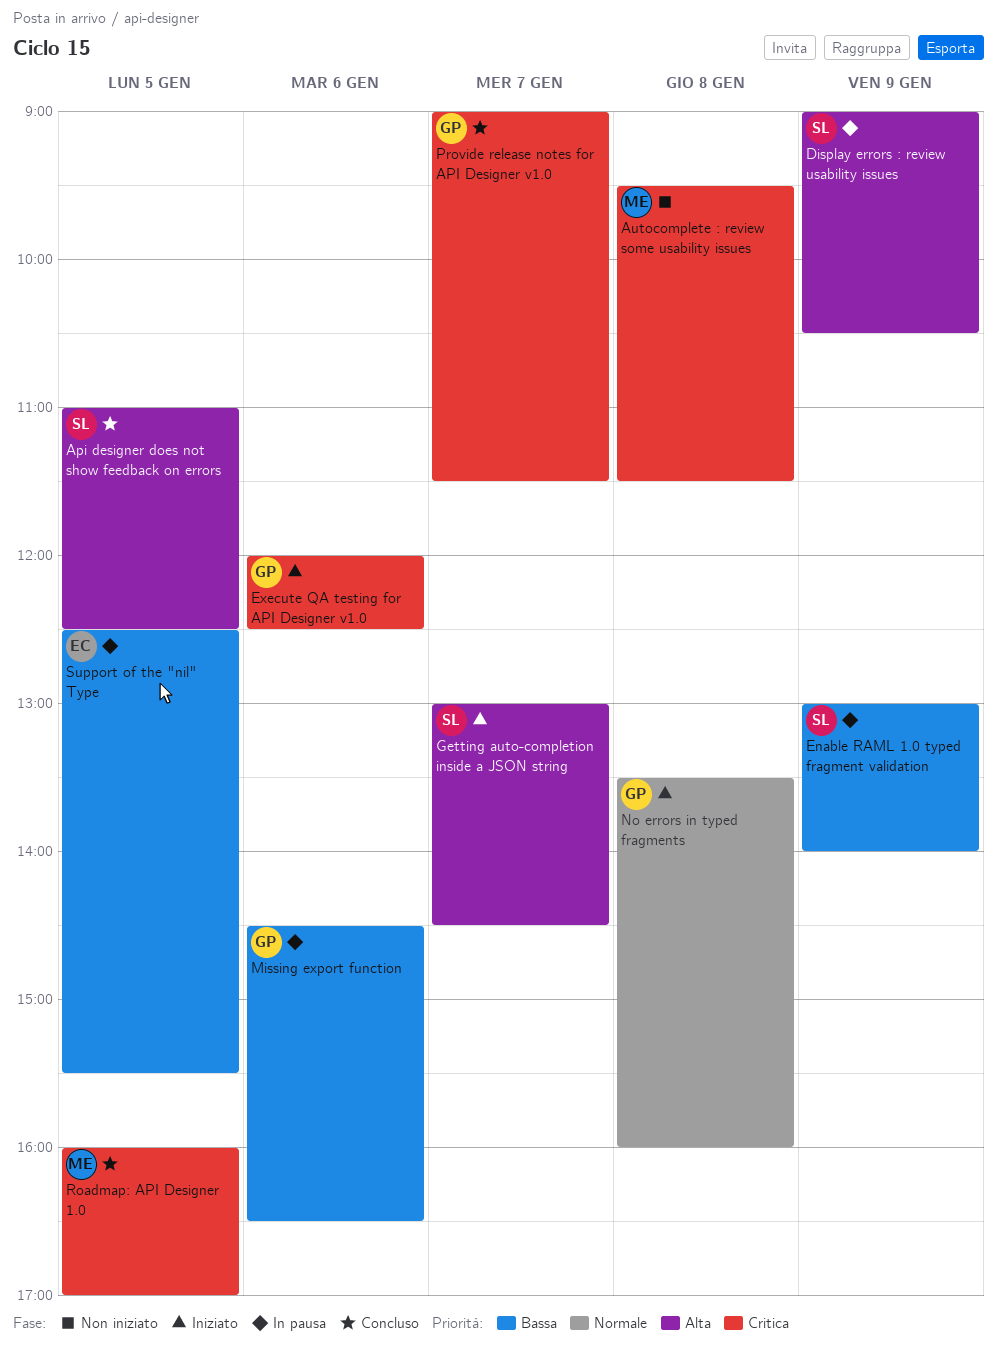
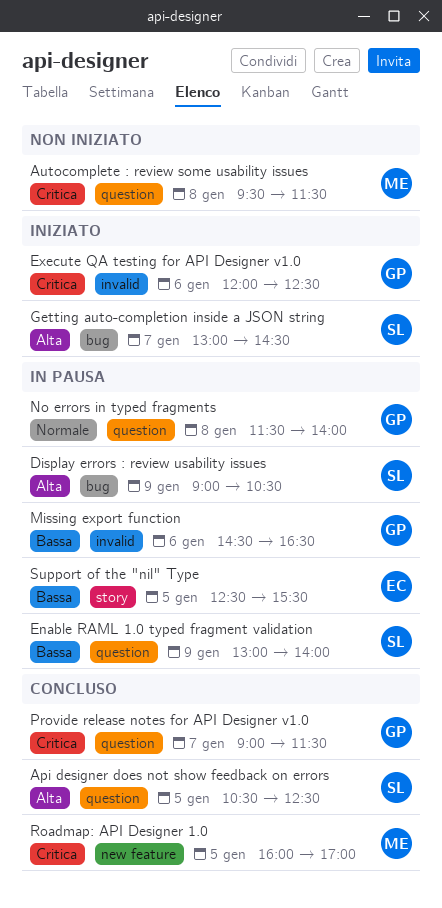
Api designer does not show feedback on errors, begins: 11:00 -> 10:30
No errors in typed fragments, status: Iniziato -> In pausa
No errors in typed fragments, begins: 13:30 -> 11:30
No errors in typed fragments, ends: 16:00 -> 14:00

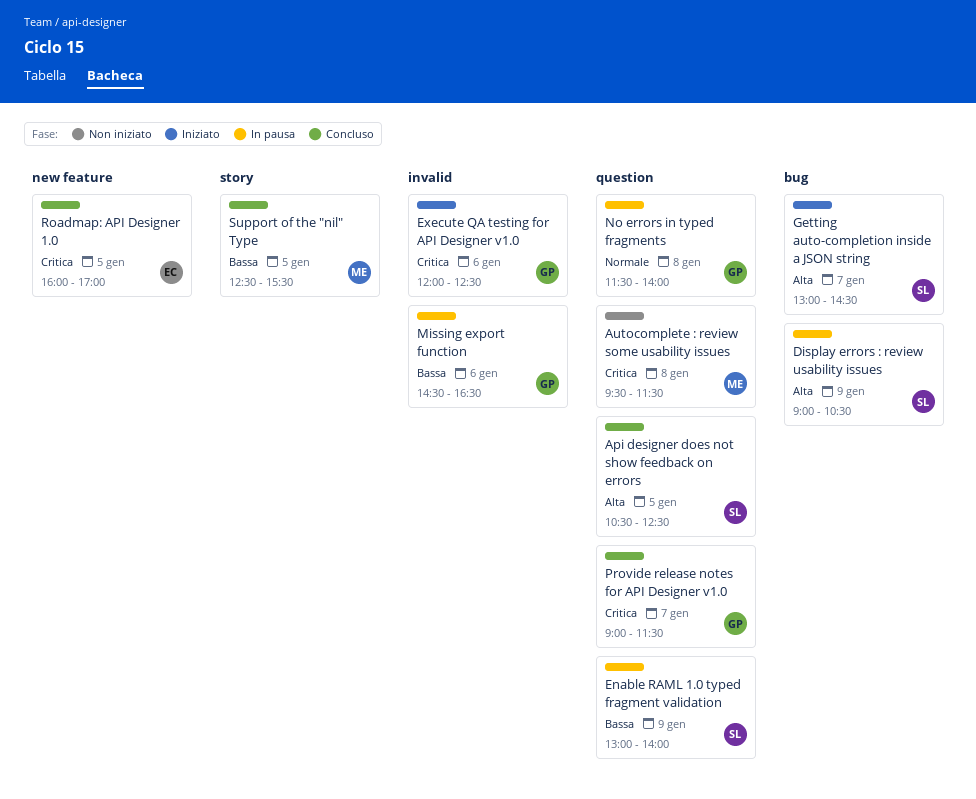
Roadmap: API Designer 1.0, owner: ME -> EC
Support of the "nil" Type, status: In pausa -> Concluso
Support of the "nil" Type, owner: EC -> ME

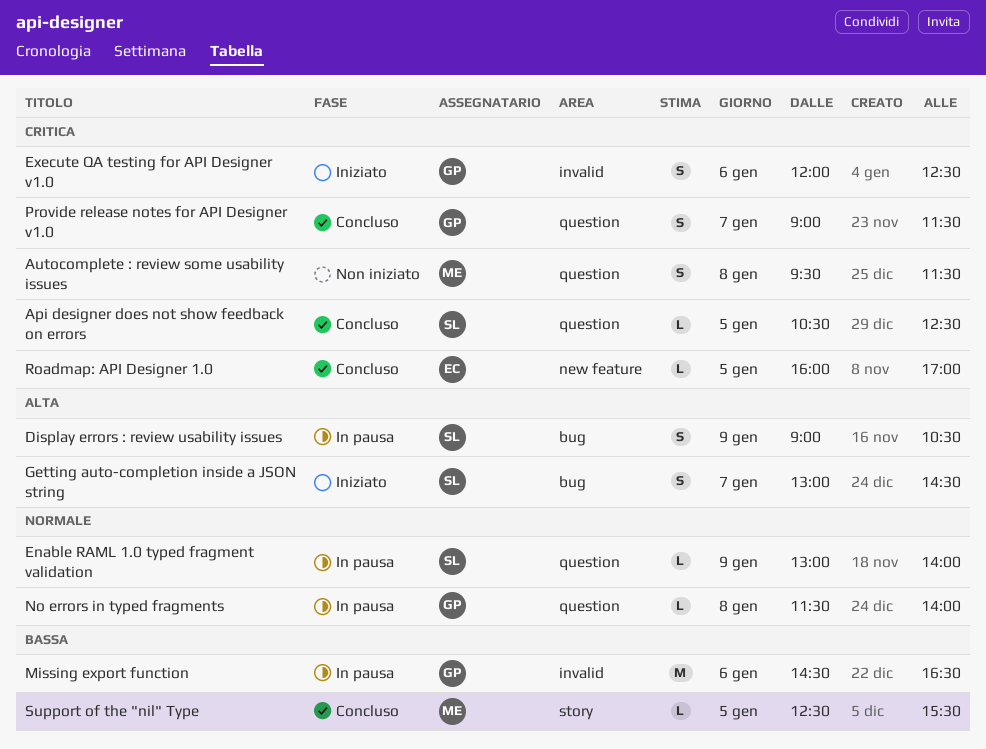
Api designer does not show feedback on errors, priority: Alta -> Critica
Enable RAML 1.0 typed fragment validation, priority: Bassa -> Normale

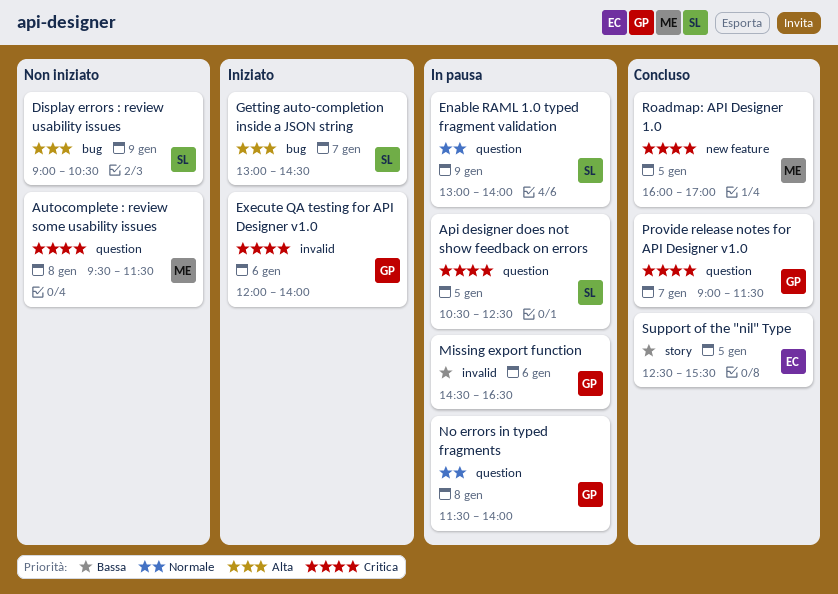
Api designer does not show feedback on errors, status: Concluso -> In pausa
Display errors : review usability issues, status: In pausa -> Non iniziato
Execute QA testing for API Designer v1.0, ends: 12:30 -> 14:00
Roadmap: API Designer 1.0, owner: EC -> ME
Support of the "nil" Type, owner: ME -> EC

